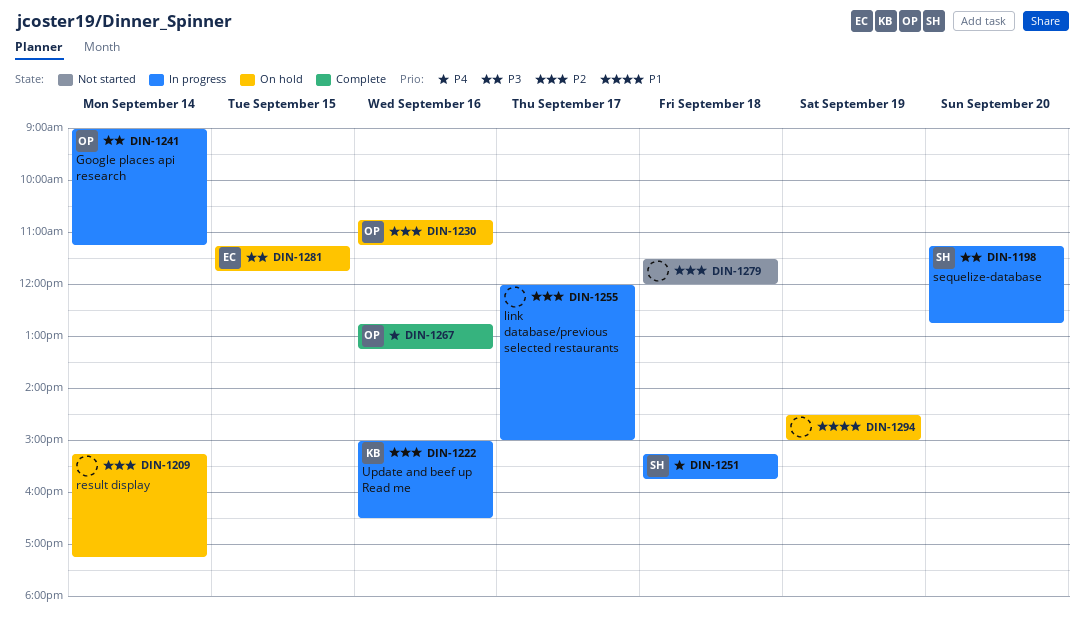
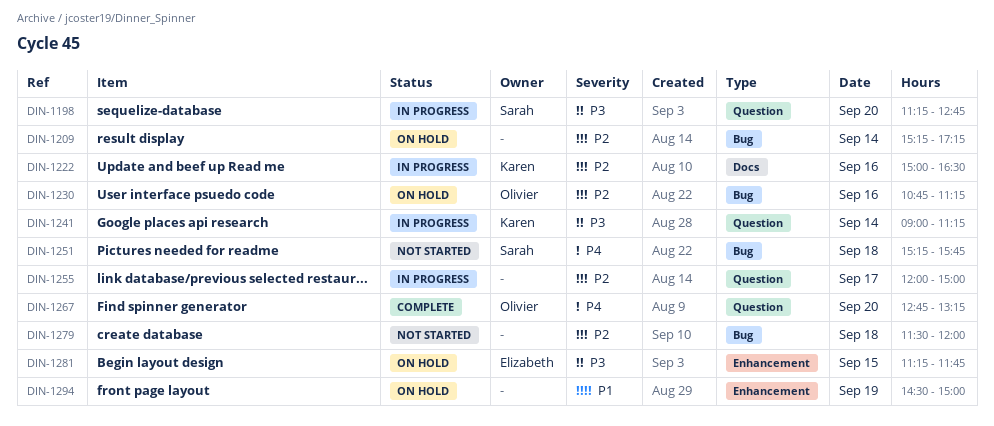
DIN-1241, owner: Olivier -> Karen
DIN-1251, status: In progress -> Not started
DIN-1267, day: Sep 16 -> Sep 20

